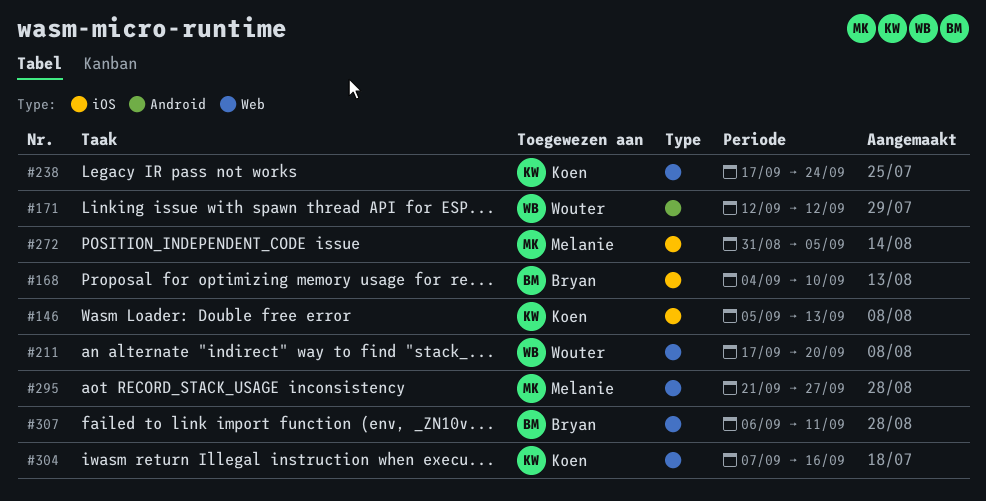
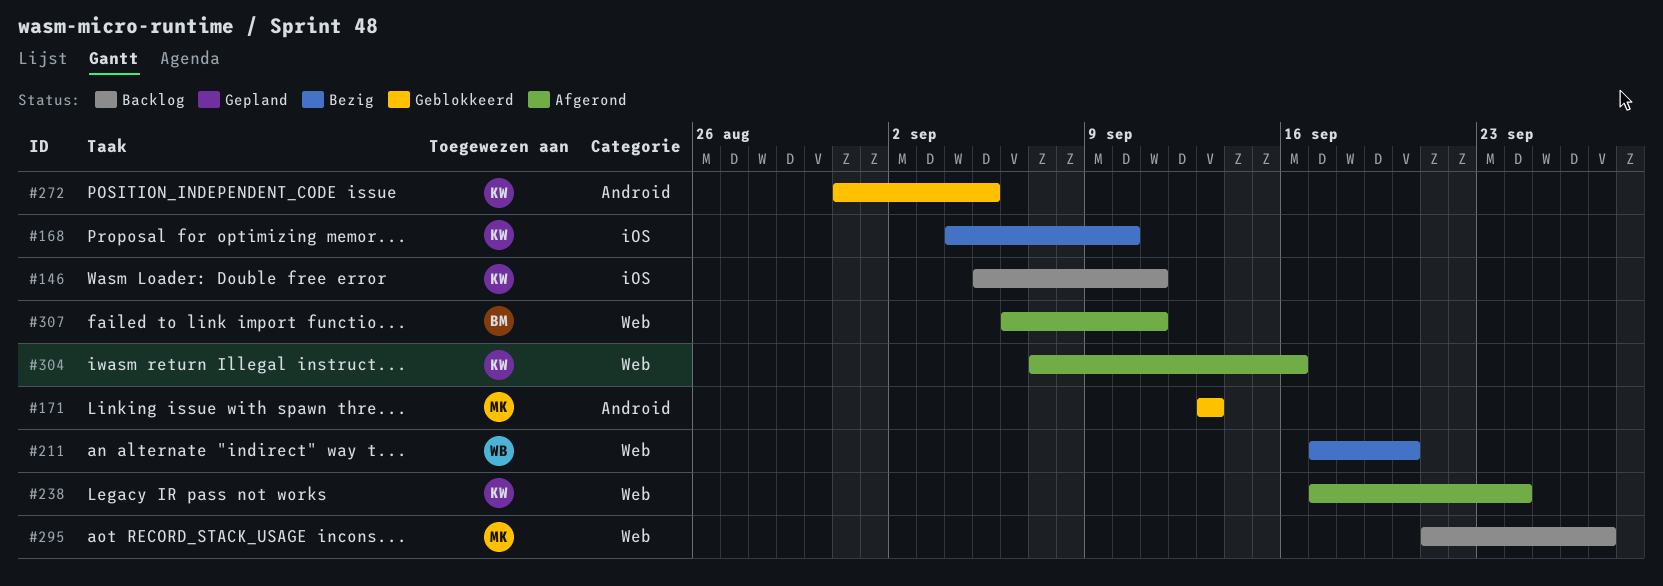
#146, due: Sep 13 -> Sep 11
#168, owner: Bryan -> Koen
#171, owner: Wouter -> Melanie
#171, start: Sep 12 -> Sep 13
#171, due: Sep 12 -> Sep 13
#272, owner: Melanie -> Koen
#272, label: iOS -> Android

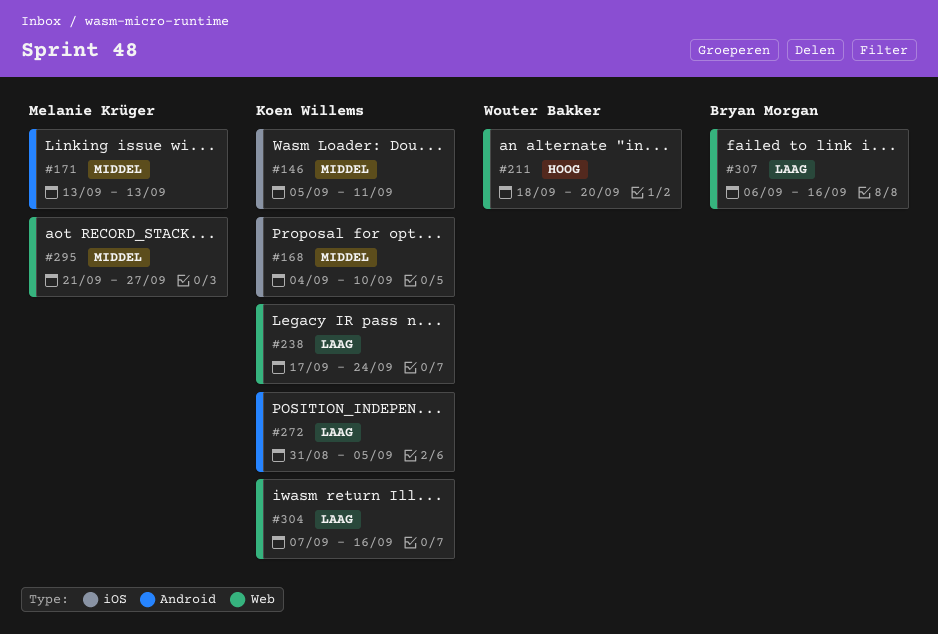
#211, start: Sep 17 -> Sep 18
#307, due: Sep 11 -> Sep 16

